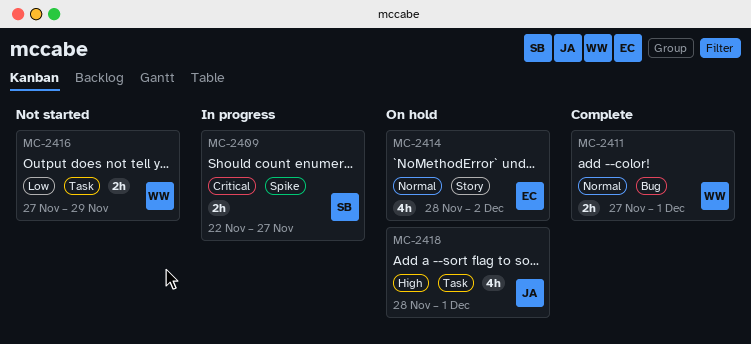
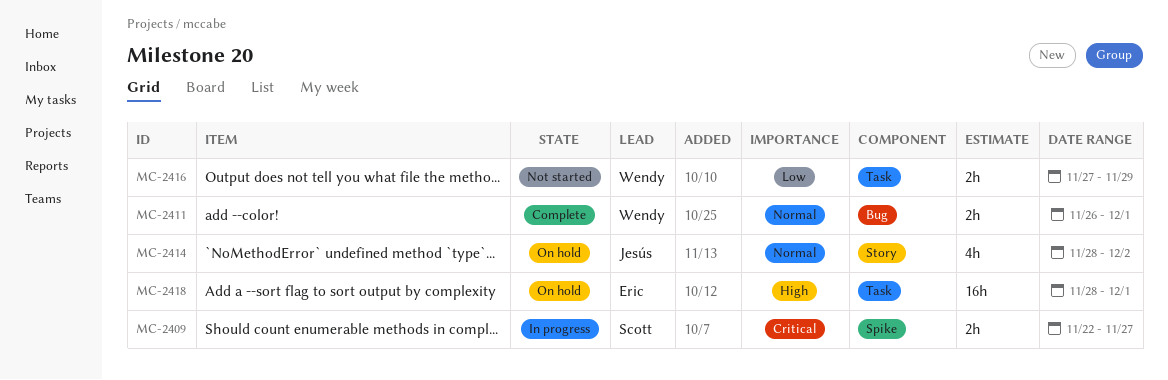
MC-2411, start: Nov 27 -> Nov 26
MC-2414, owner: Eric -> Jesús
MC-2418, owner: Jesús -> Eric
MC-2418, estimate: 4h -> 16h

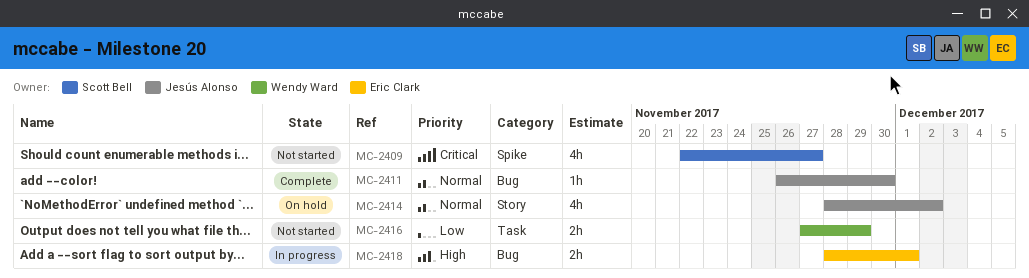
MC-2409, status: In progress -> Not started
MC-2409, estimate: 2h -> 4h
MC-2411, owner: Wendy Ward -> Jesús Alonso
MC-2411, estimate: 2h -> 1h
MC-2411, due: Dec 1 -> Nov 30
MC-2418, status: On hold -> In progress
MC-2418, label: Task -> Bug
MC-2418, estimate: 16h -> 2h

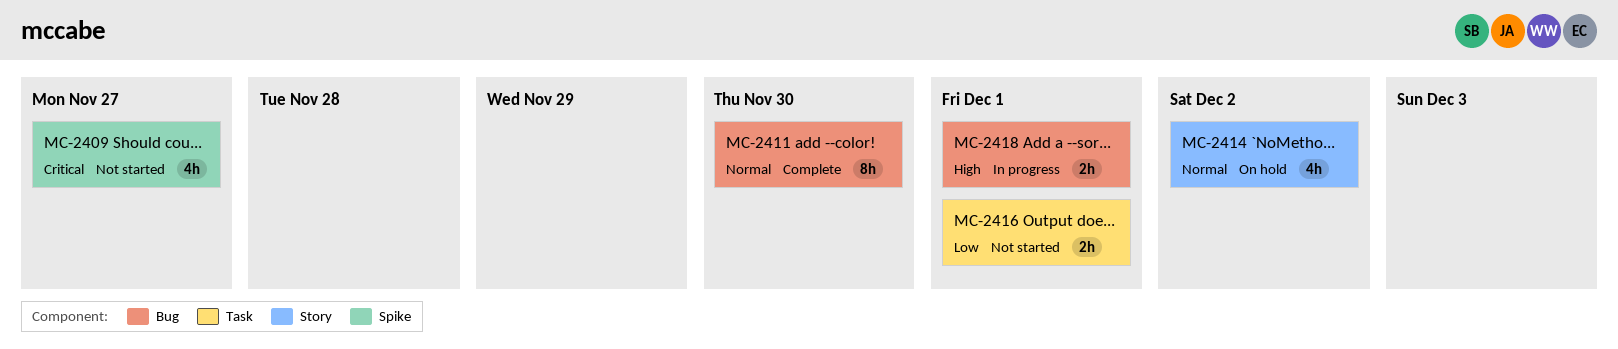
MC-2411, estimate: 1h -> 8h
MC-2416, due: Nov 29 -> Dec 1

